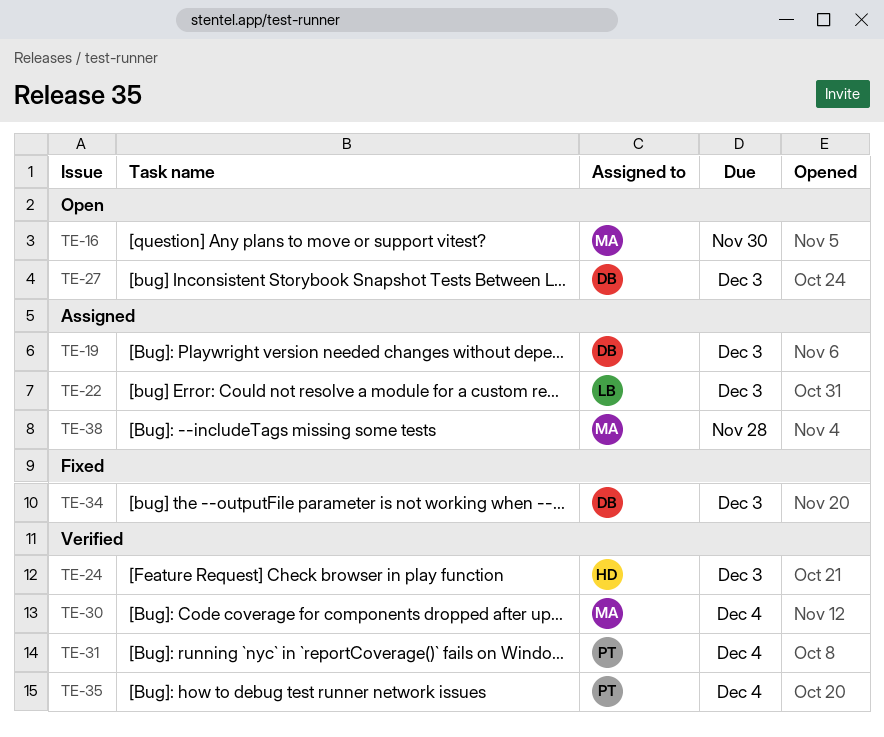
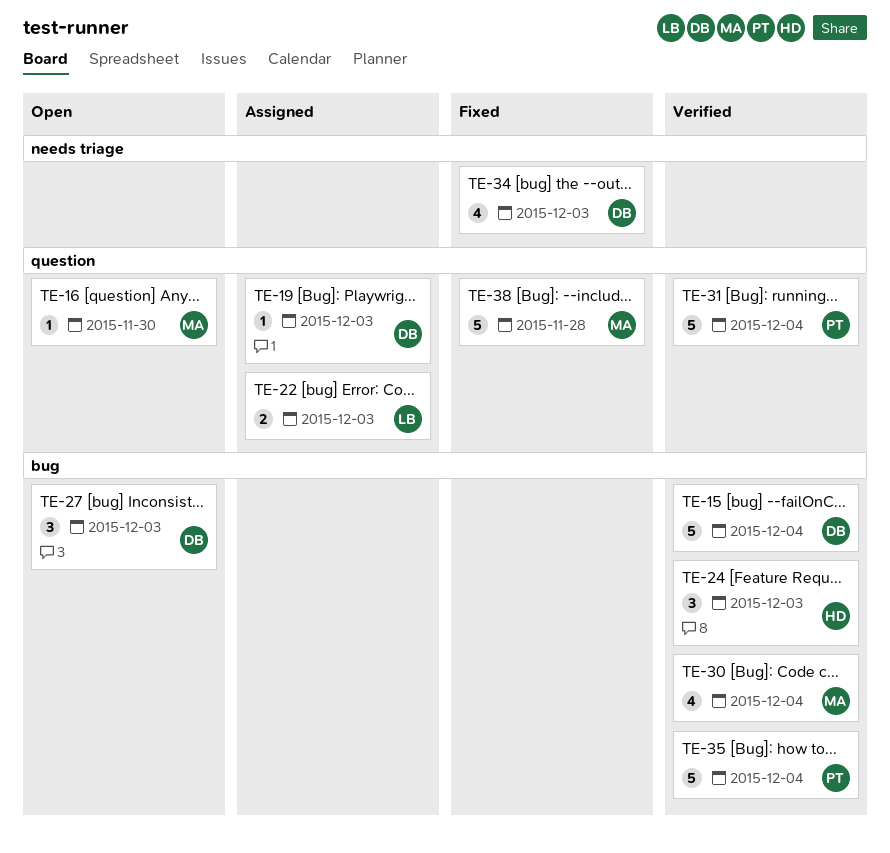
TE-15: none -> present
TE-38, status: Assigned -> Fixed

